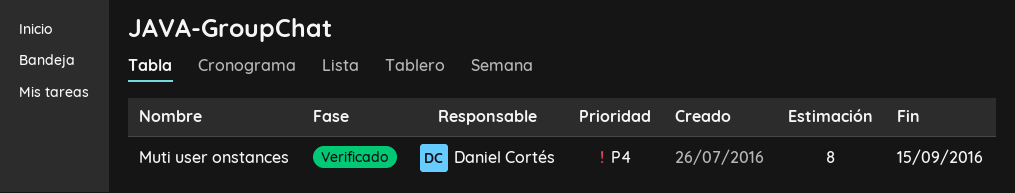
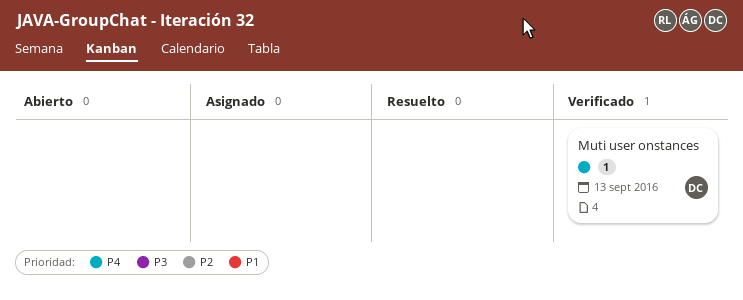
Muti user onstances, estimate: 8 -> 1
Muti user onstances, due: Sep 15 -> Sep 13

